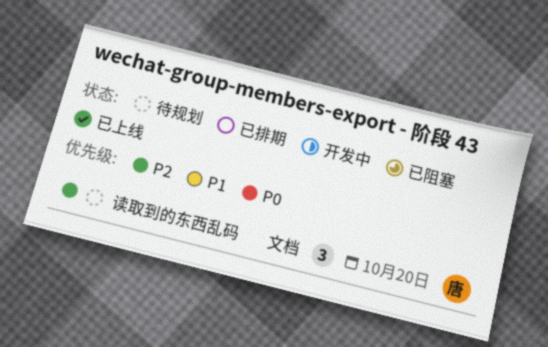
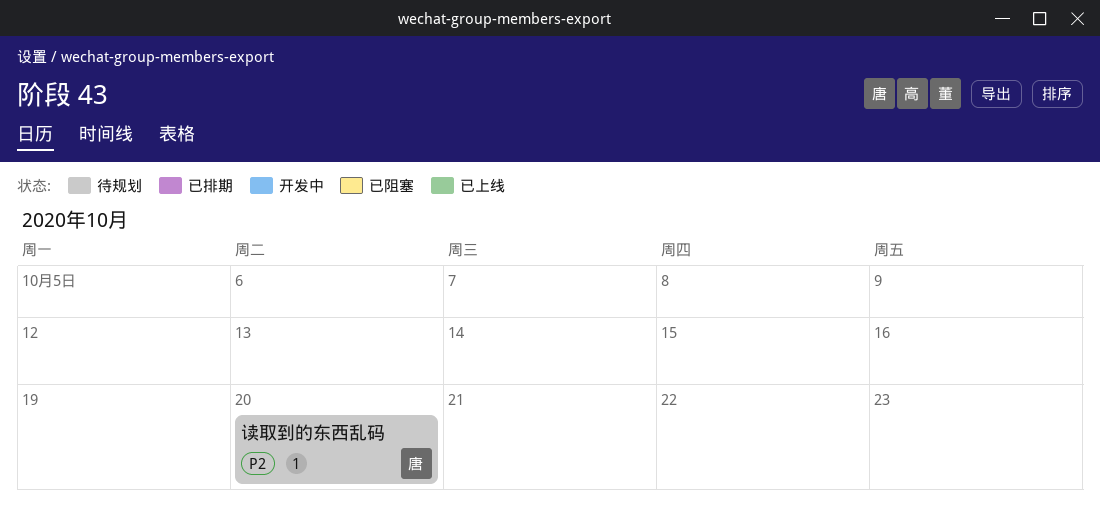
读取到的东西乱码, estimate: 3 -> 1

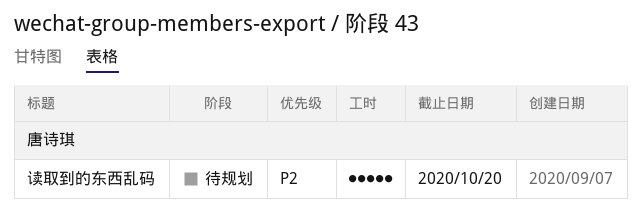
读取到的东西乱码, estimate: 1 -> 5

